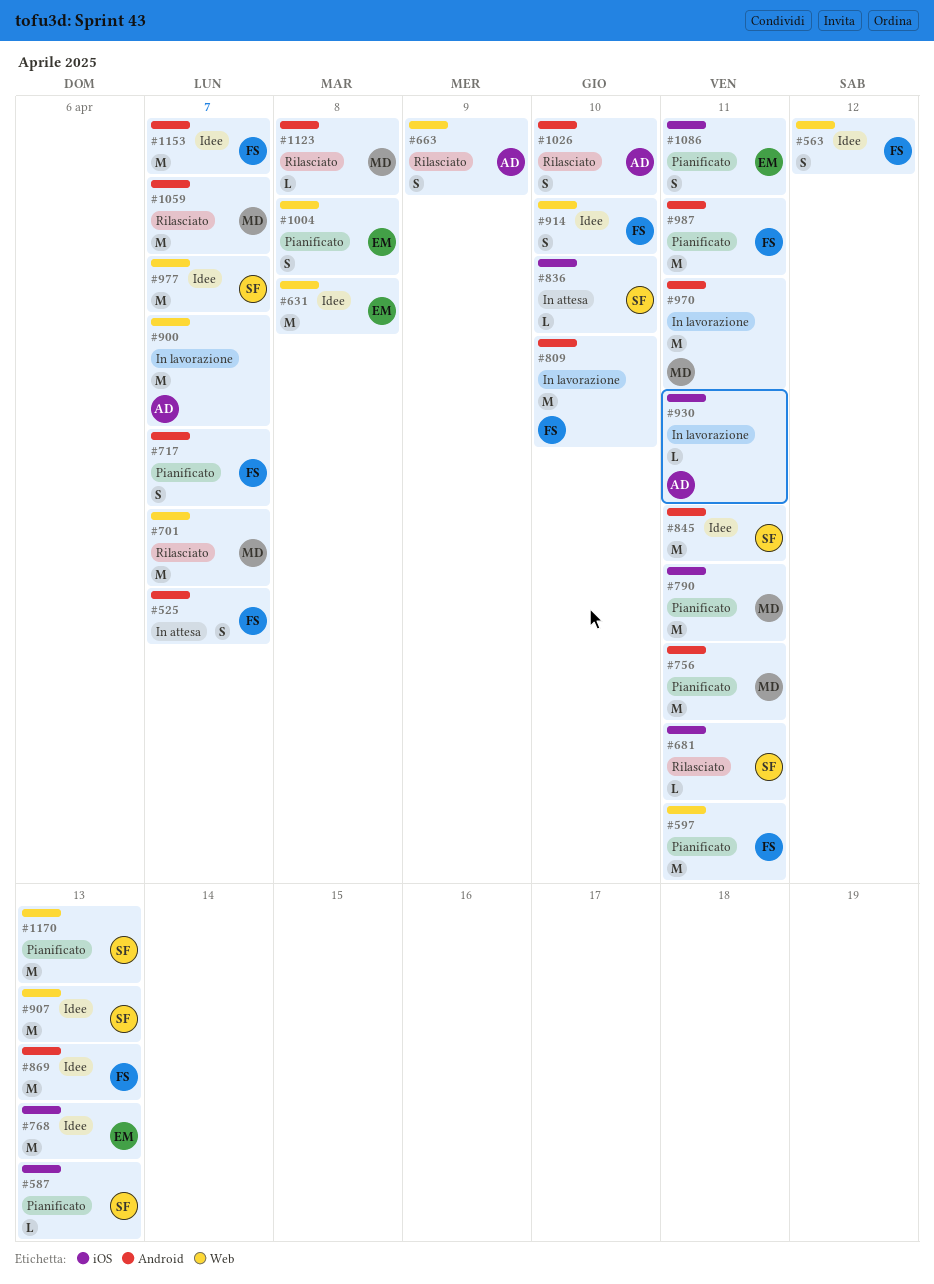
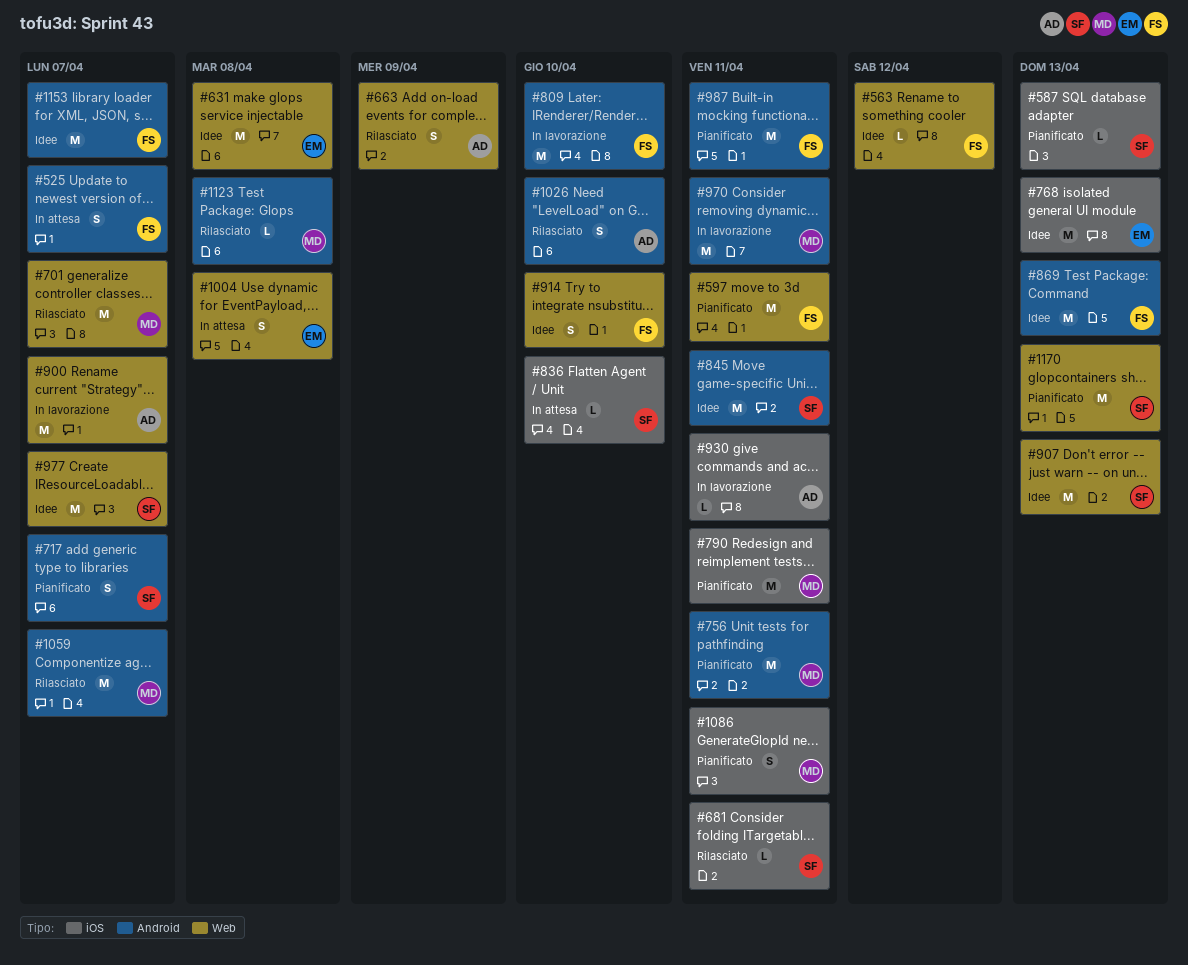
#563, estimate: S -> L
#717, owner: FS -> SF
#1004, status: Pianificato -> In attesa
#1086, owner: EM -> MD

